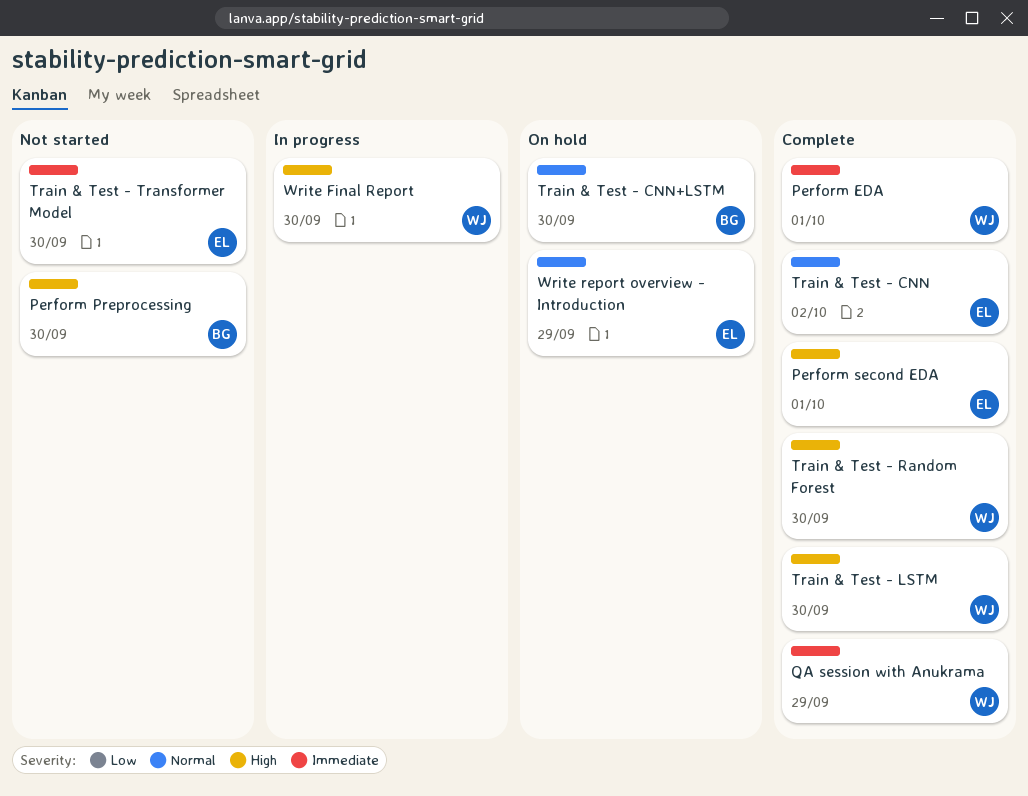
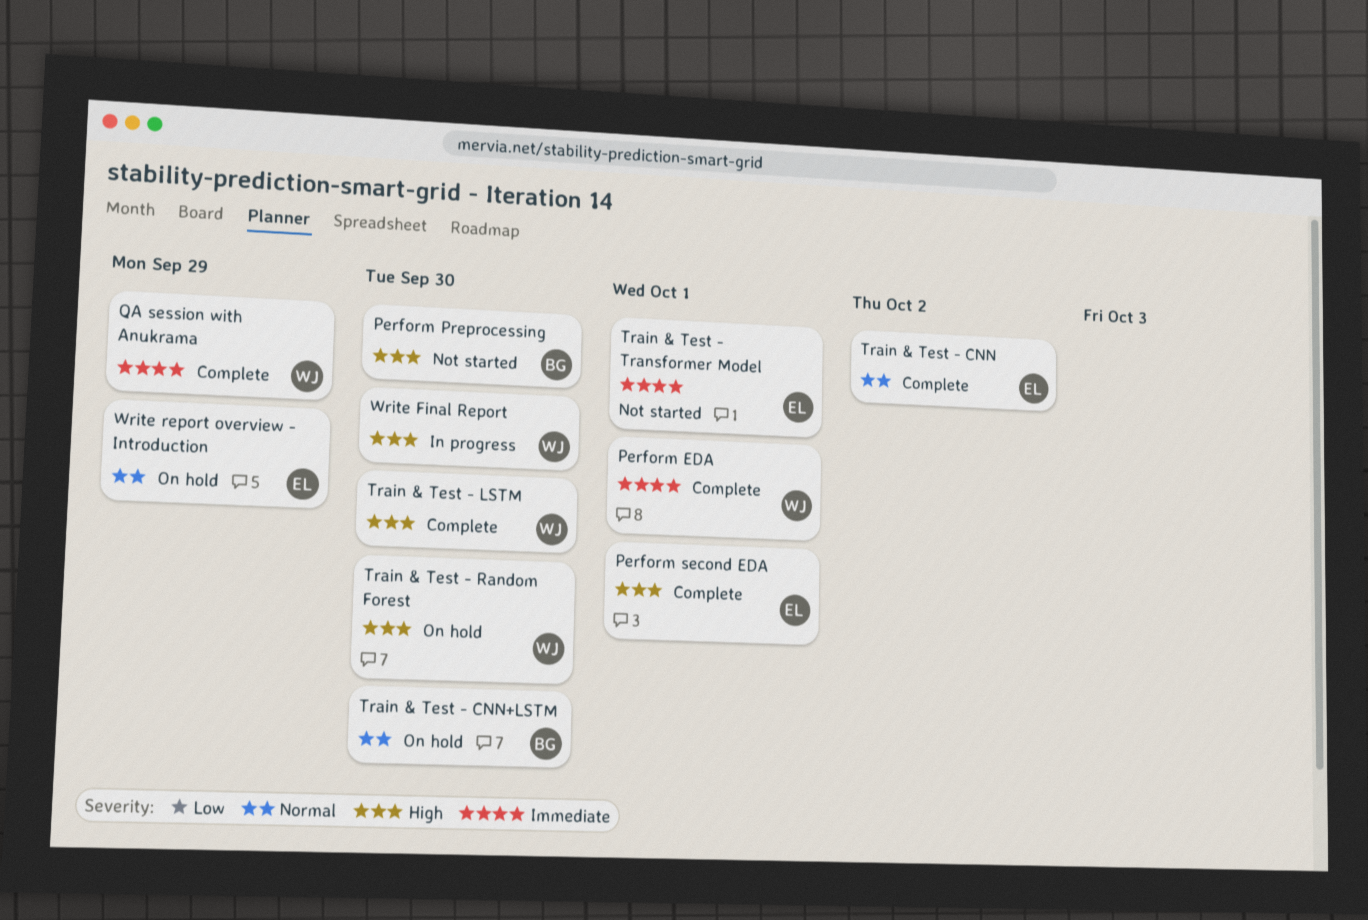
Train & Test - Random Forest, status: Complete -> On hold
Train & Test - Transformer Model, due: Sep 30 -> Oct 1

